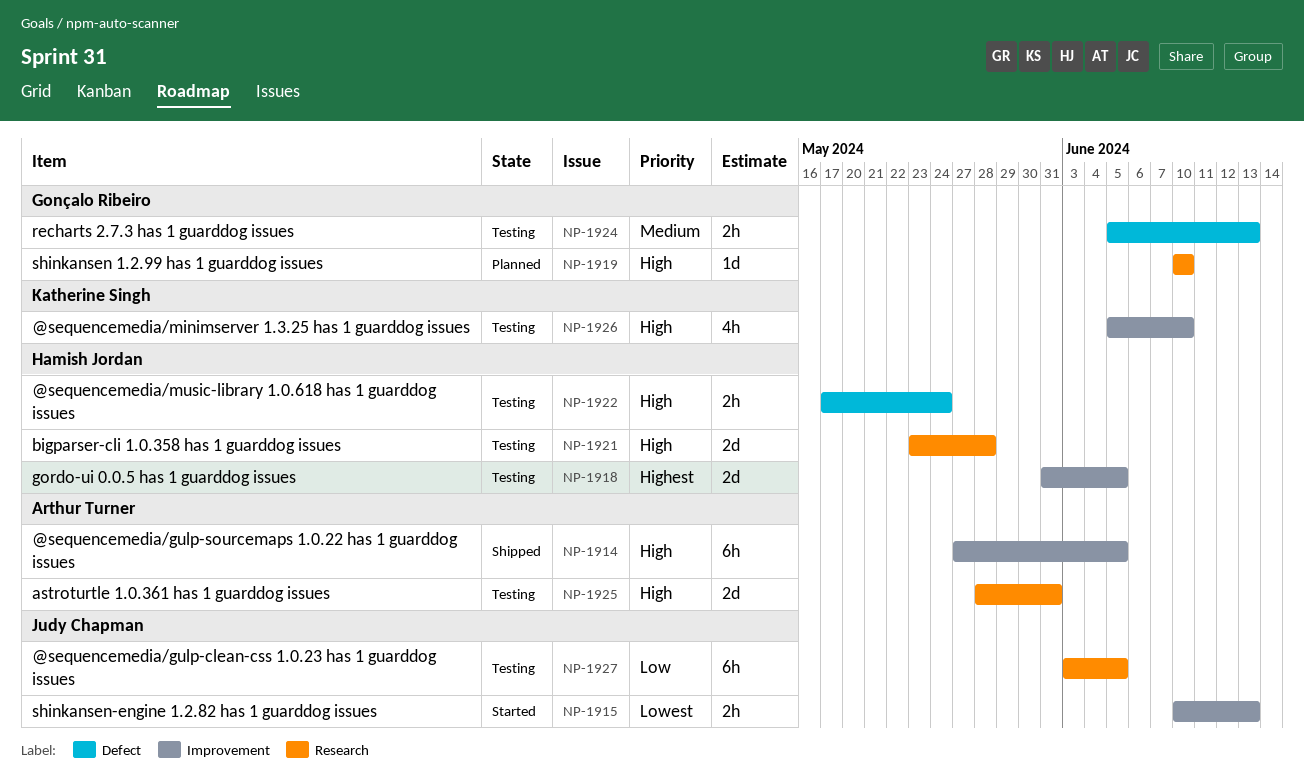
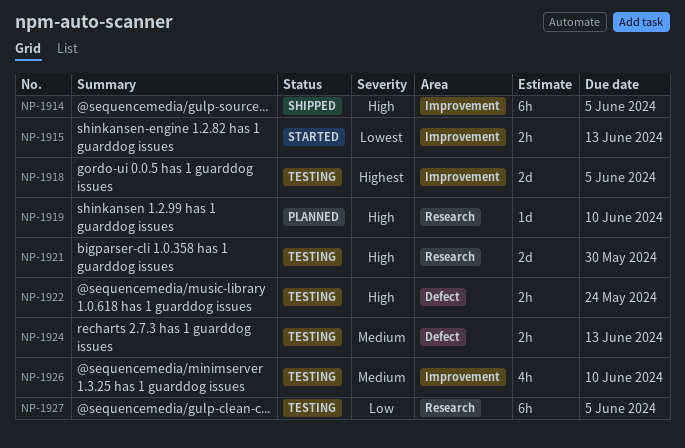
NP-1921, due: May 28 -> May 30
NP-1925: present -> none
NP-1926, priority: High -> Medium

